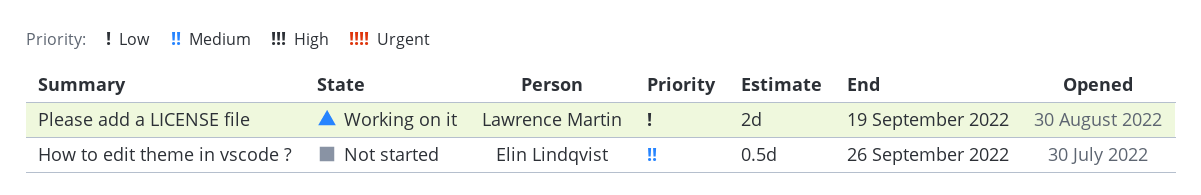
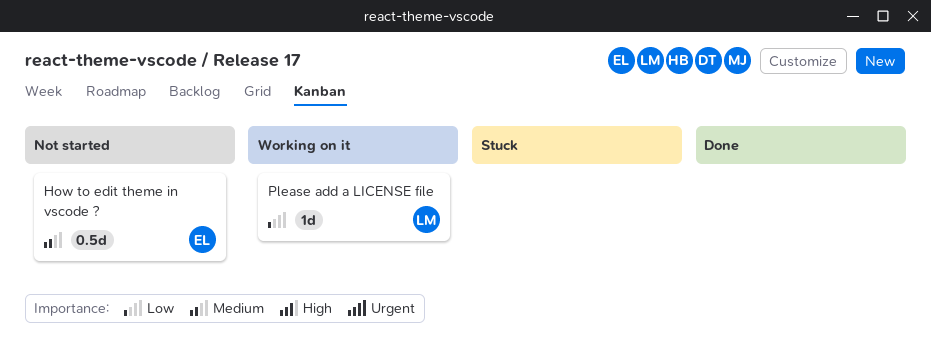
Please add a LICENSE file, estimate: 2d -> 1d

